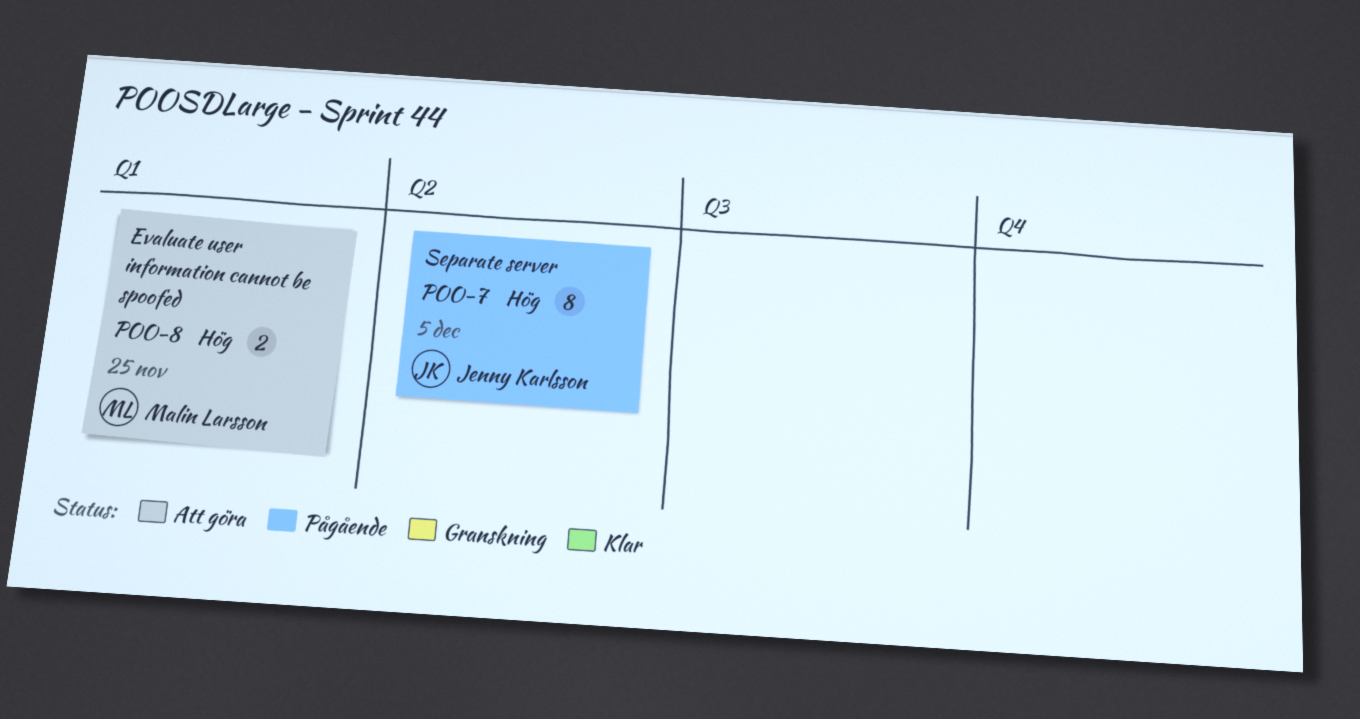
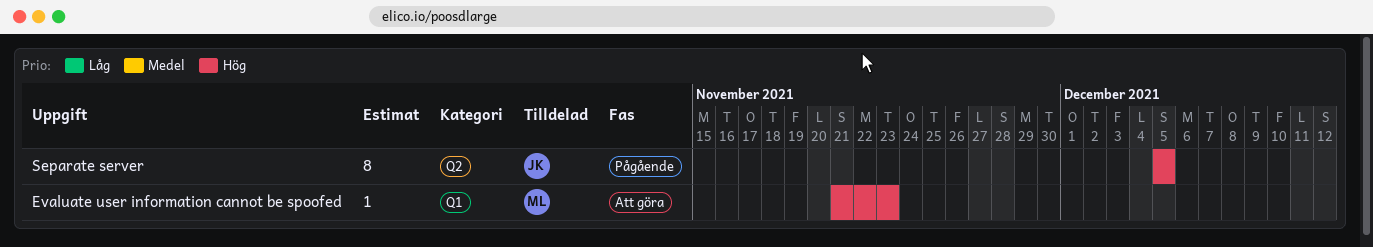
Evaluate user information cannot be spoofed, estimate: 2 -> 1
Evaluate user information cannot be spoofed, due: Nov 25 -> Nov 23

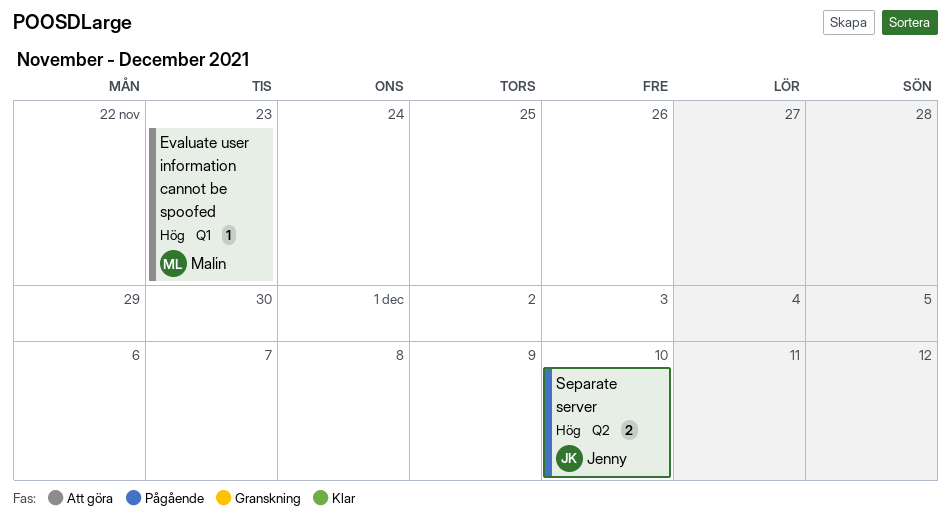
Separate server, estimate: 8 -> 2
Separate server, due: Dec 5 -> Dec 10

